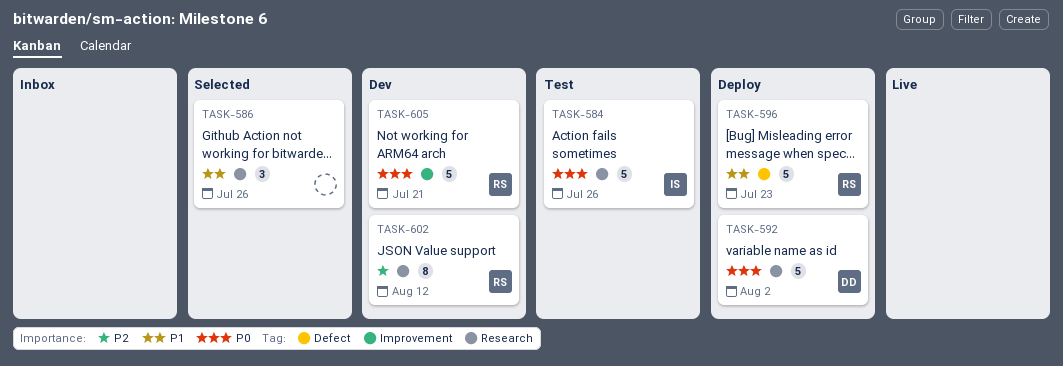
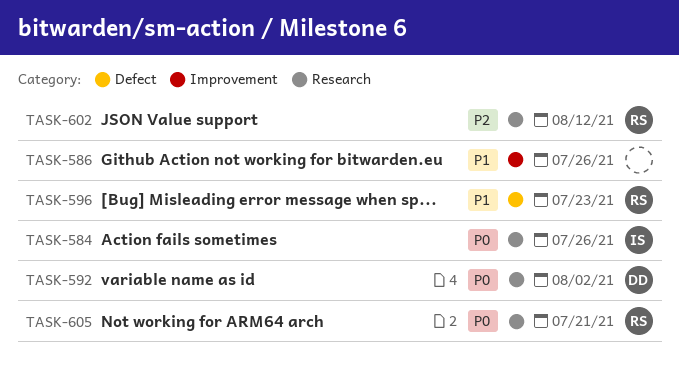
TASK-586, label: Research -> Improvement
TASK-605, label: Improvement -> Research

